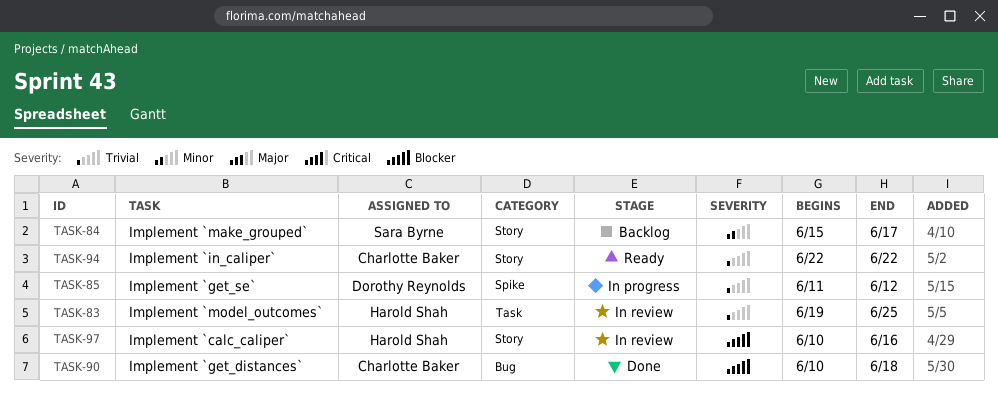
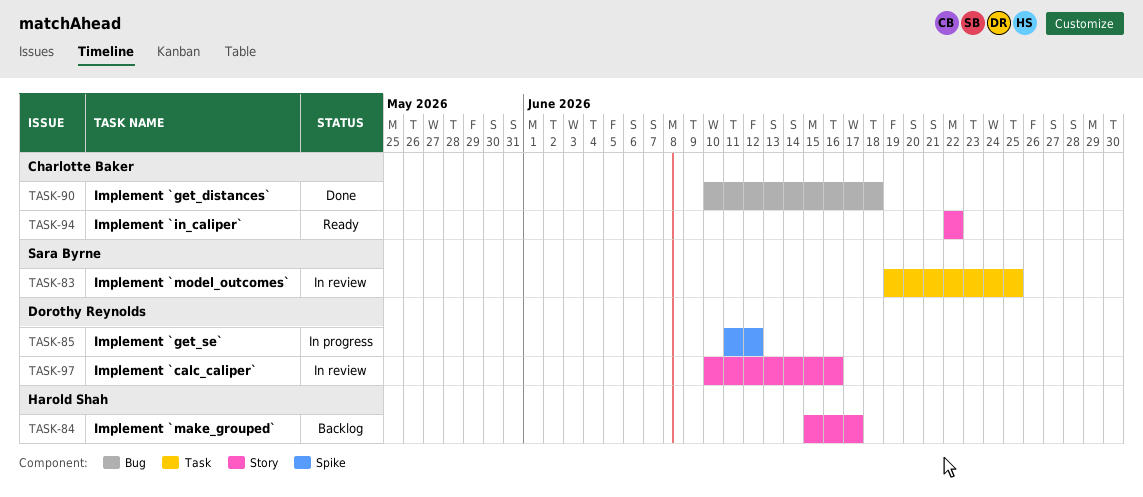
TASK-83, owner: Harold Shah -> Sara Byrne
TASK-84, owner: Sara Byrne -> Harold Shah
TASK-97, owner: Harold Shah -> Dorothy Reynolds

